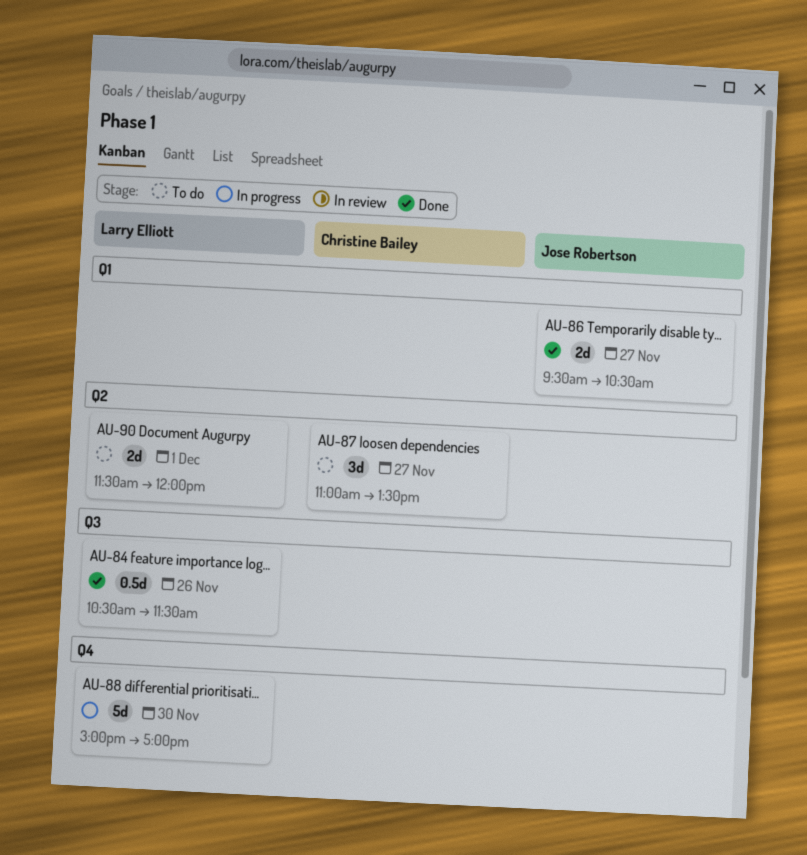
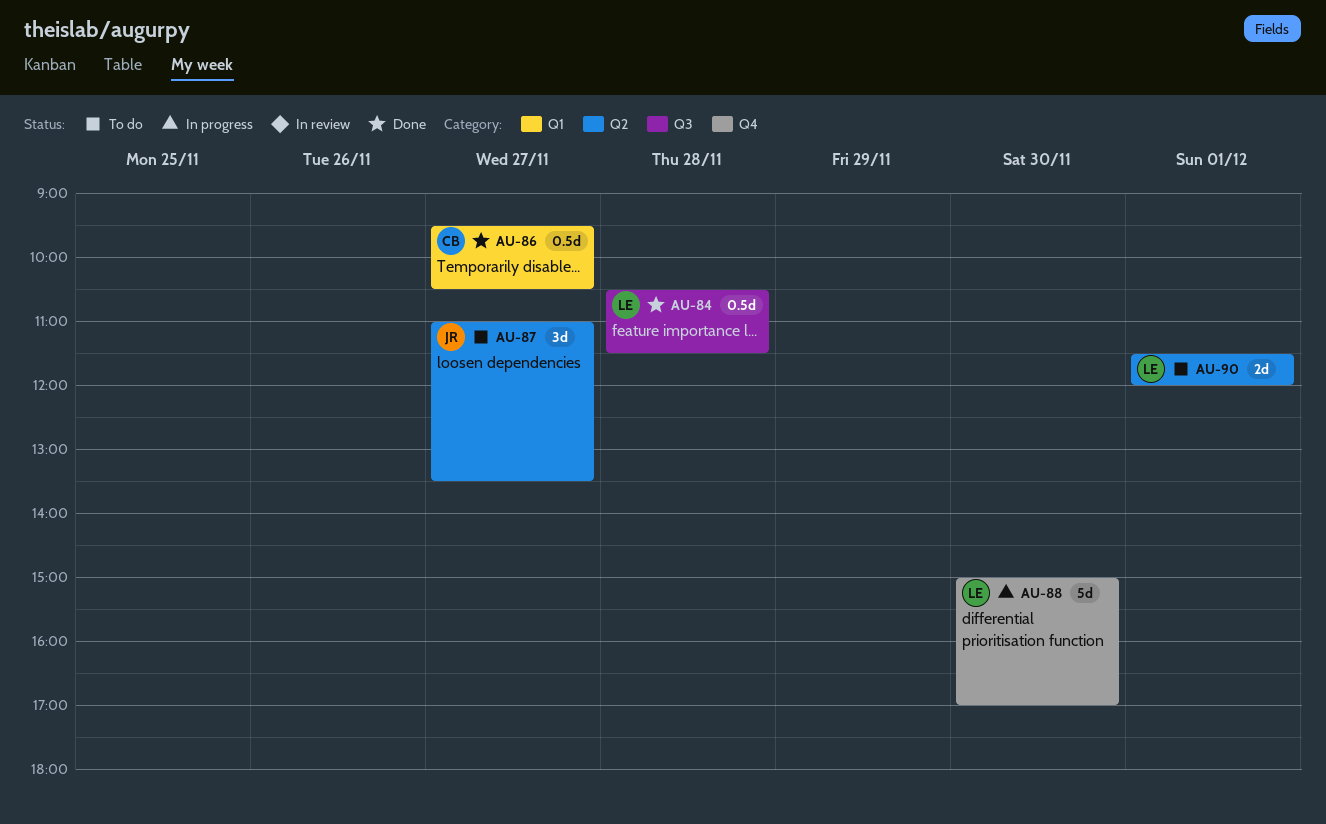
AU-84, day: Nov 26 -> Nov 28
AU-86, owner: Jose Robertson -> Christine Bailey
AU-86, estimate: 2d -> 0.5d
AU-87, owner: Christine Bailey -> Jose Robertson

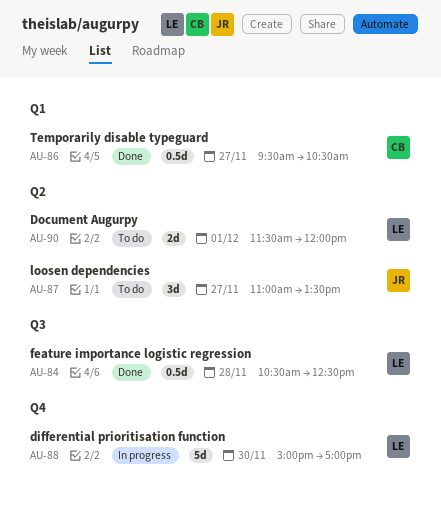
AU-84, ends: 11:30 -> 12:30

